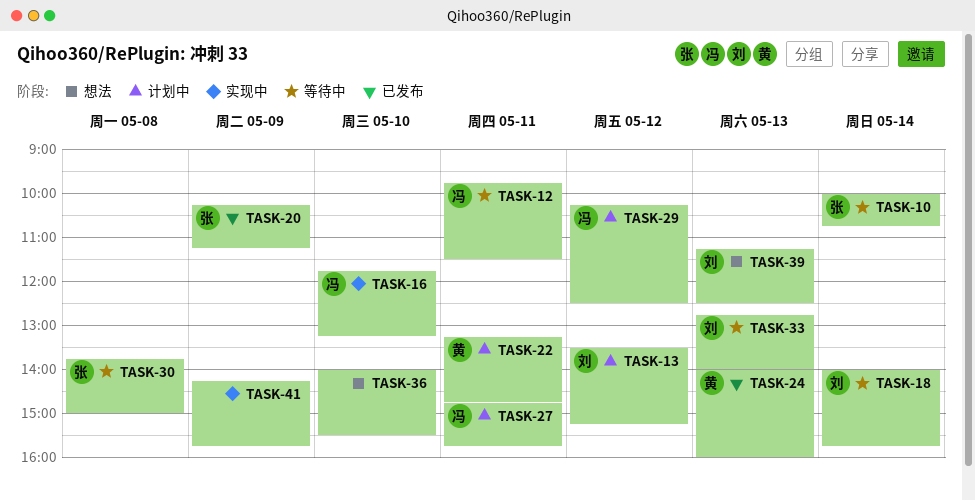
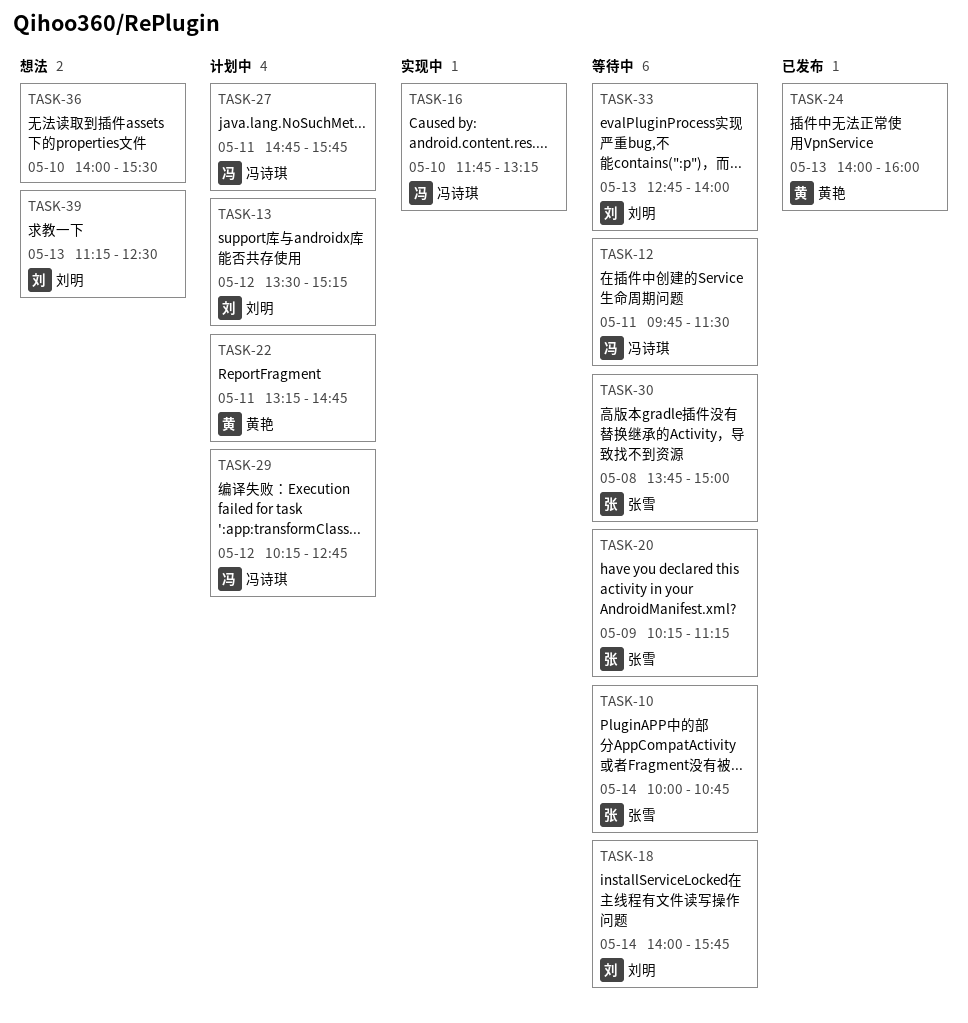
TASK-20, status: 已发布 -> 等待中
TASK-29, ends: 12:30 -> 12:45
TASK-41: present -> none

